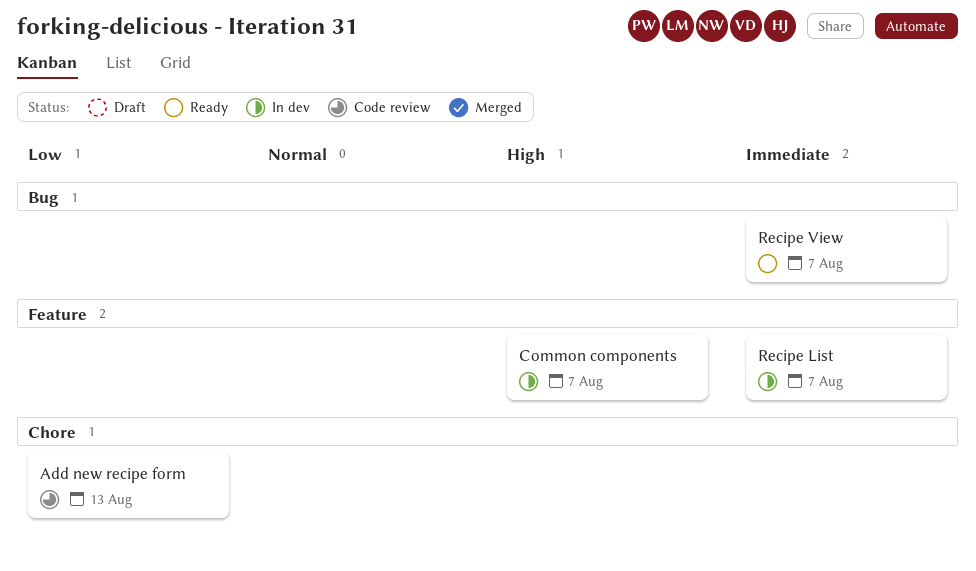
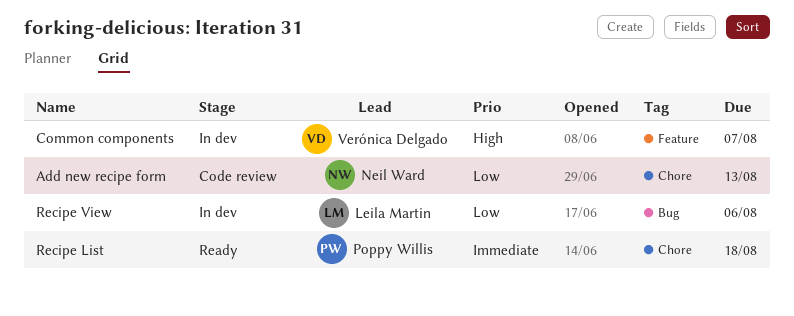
Recipe List, status: In dev -> Ready
Recipe List, label: Feature -> Chore
Recipe List, due: Aug 7 -> Aug 18
Recipe View, status: Ready -> In dev
Recipe View, priority: Immediate -> Low
Recipe View, due: Aug 7 -> Aug 6

